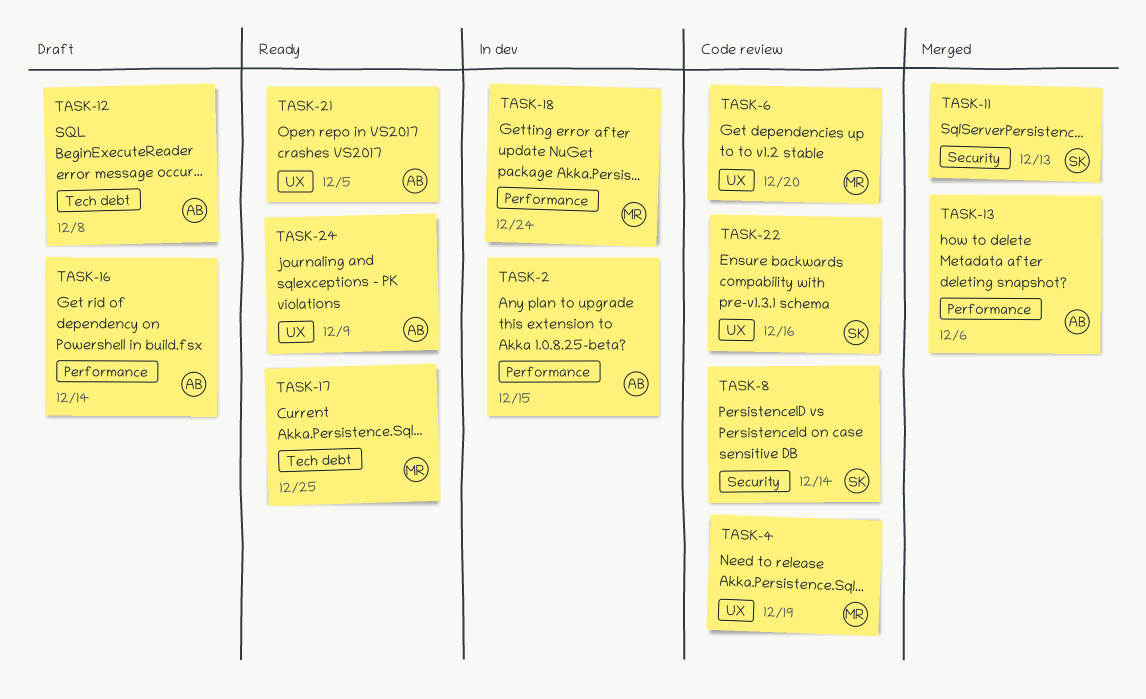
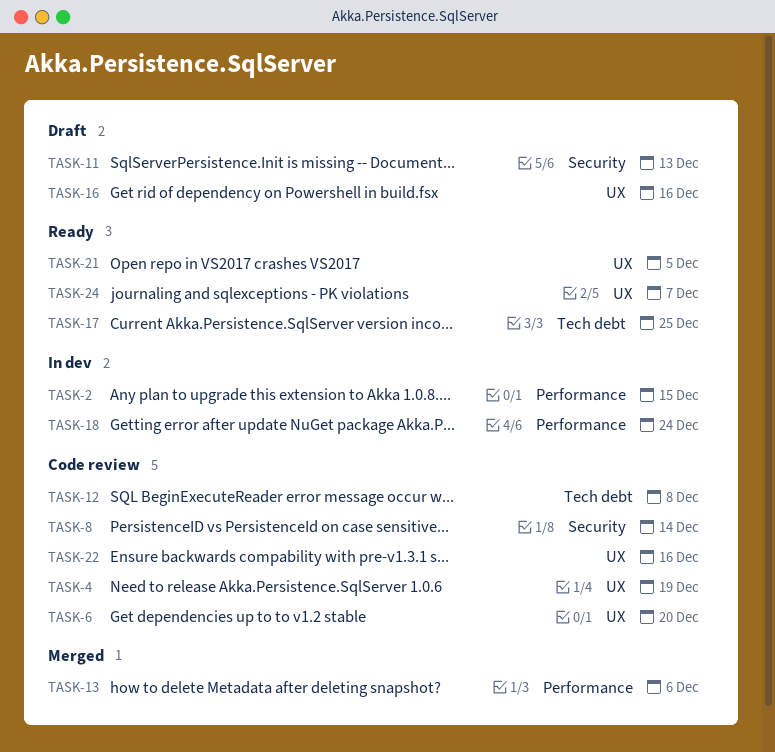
TASK-11, status: Merged -> Draft
TASK-12, status: Draft -> Code review
TASK-16, label: Performance -> UX
TASK-16, due: Dec 14 -> Dec 16
TASK-24, due: Dec 9 -> Dec 7

